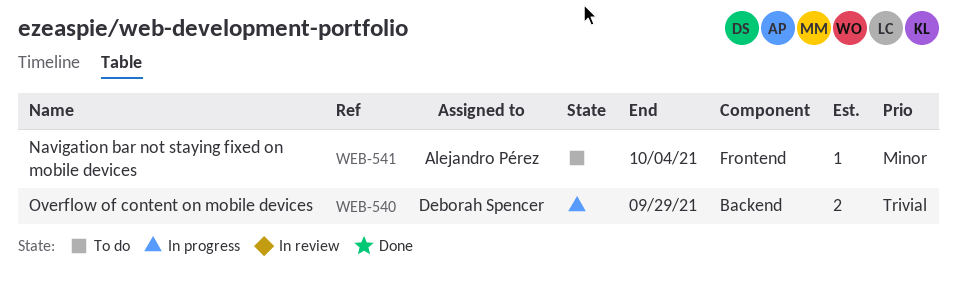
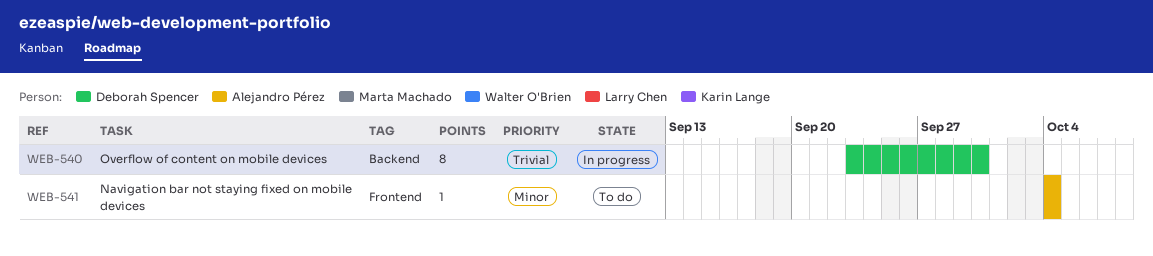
WEB-540, estimate: 2 -> 8
WEB-540, due: Sep 29 -> Sep 30

